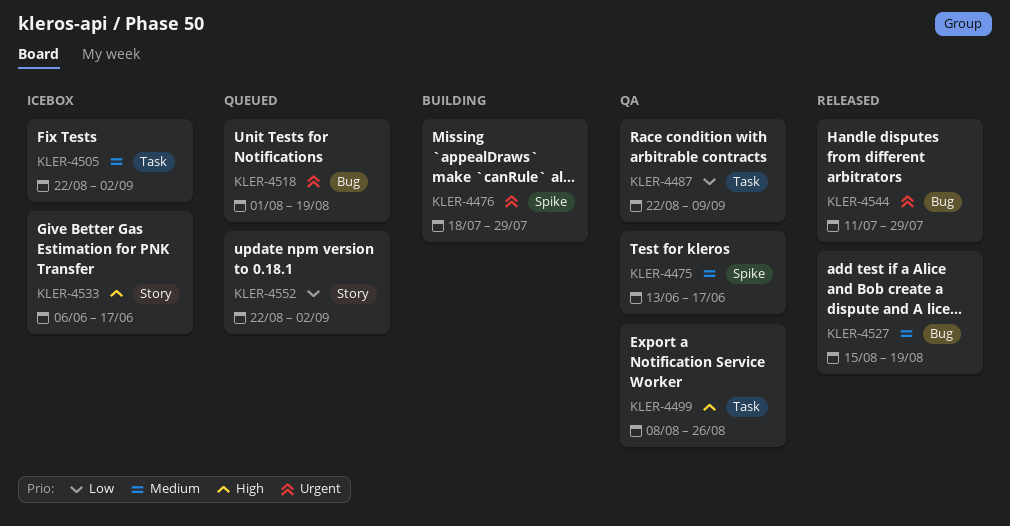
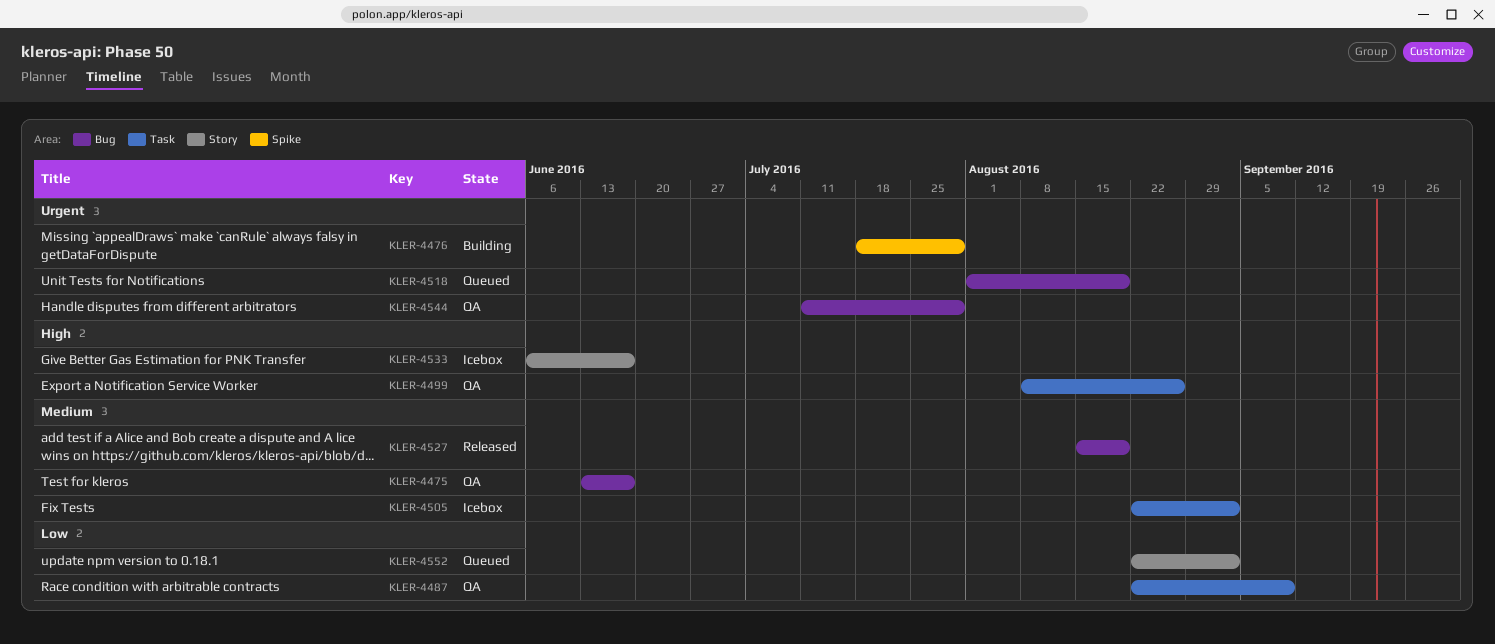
KLER-4475, label: Spike -> Bug
KLER-4544, status: Released -> QA

